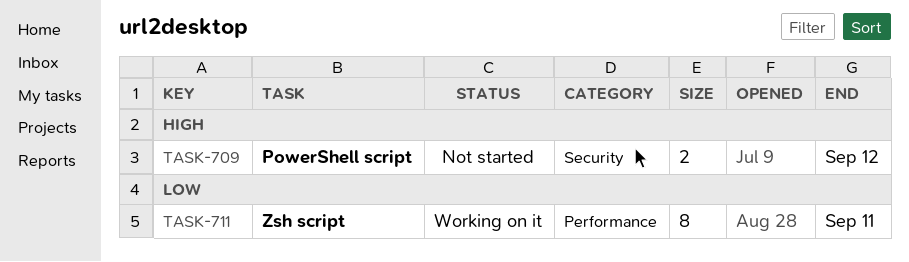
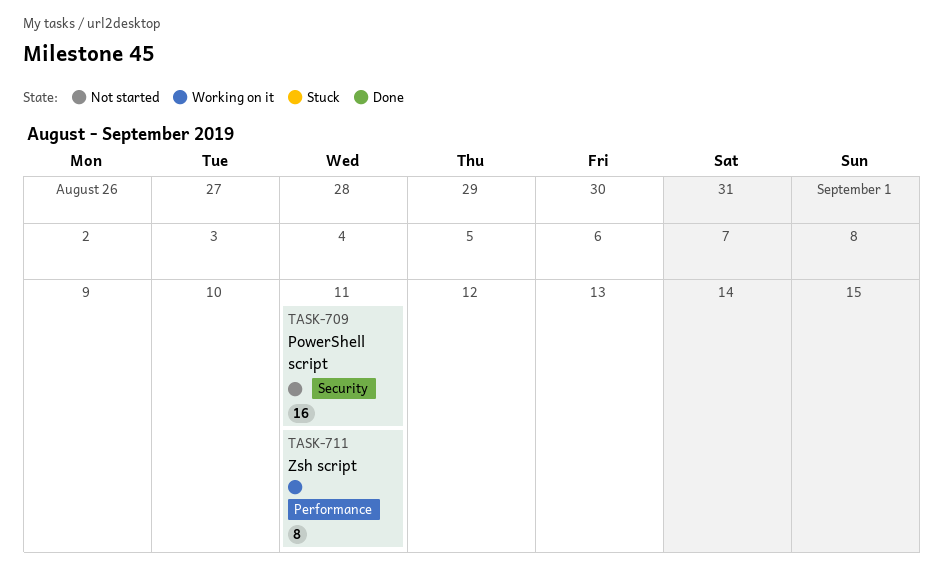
TASK-709, estimate: 2 -> 16
TASK-709, due: Sep 12 -> Sep 11

